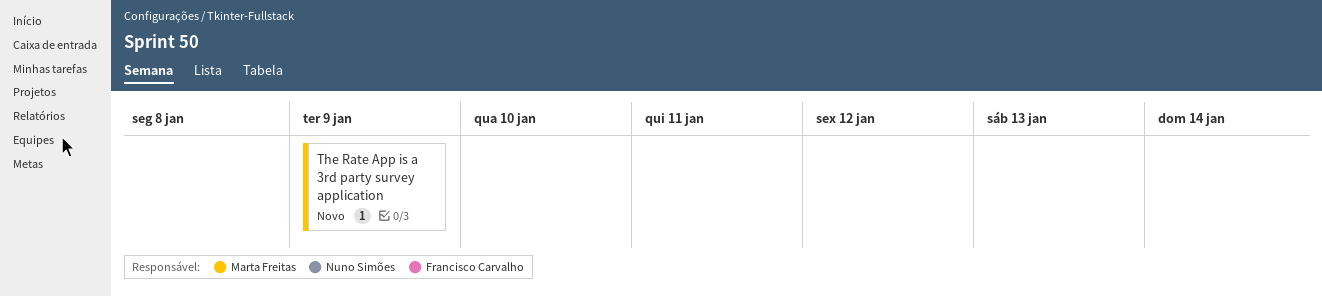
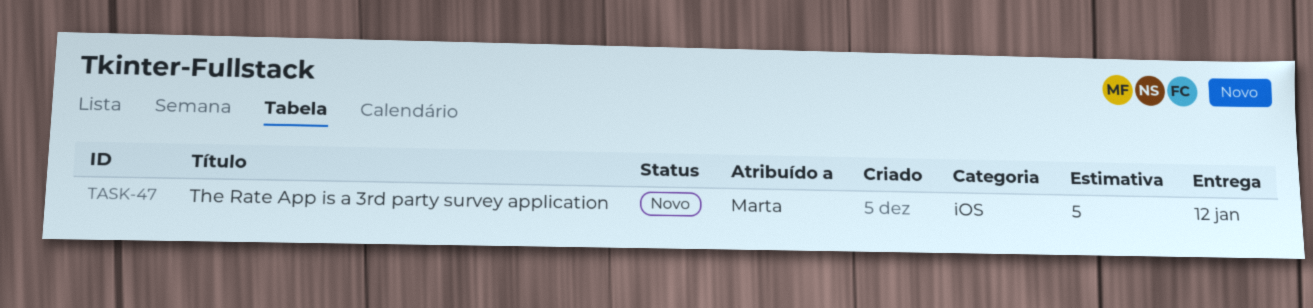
The Rate App is a 3rd party survey application, estimate: 1 -> 5
The Rate App is a 3rd party survey application, due: Jan 9 -> Jan 12

